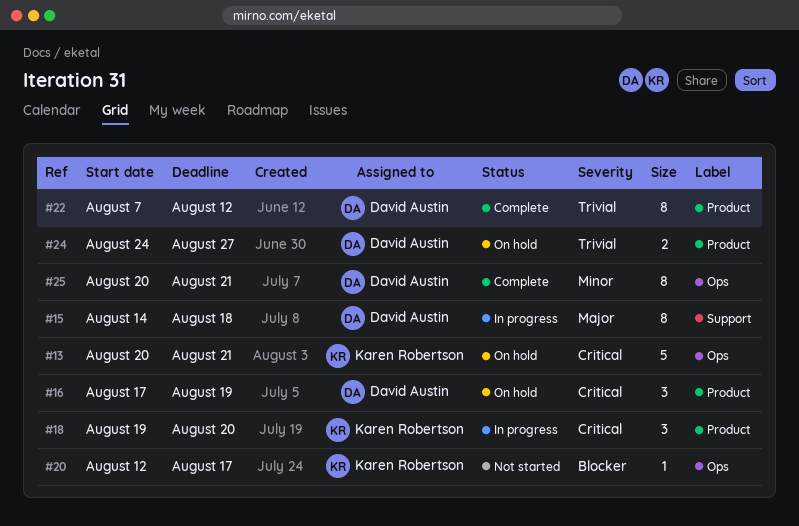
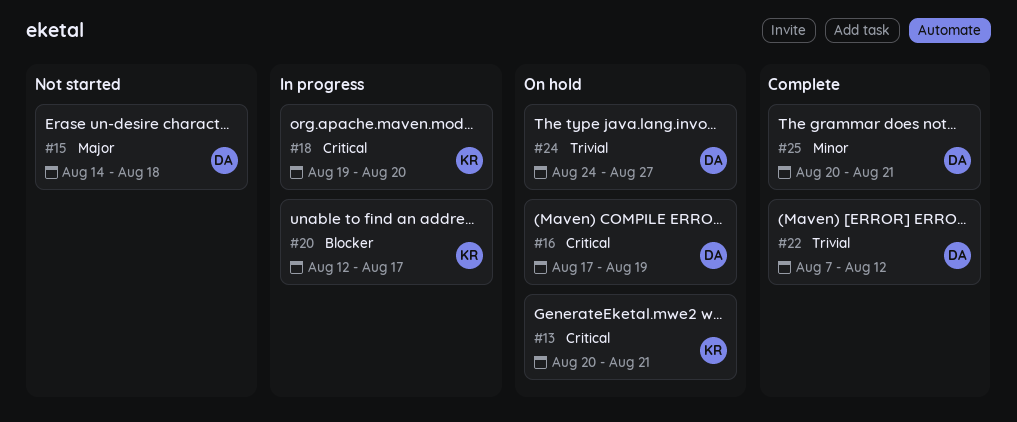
#15, status: In progress -> Not started
#20, status: Not started -> In progress

